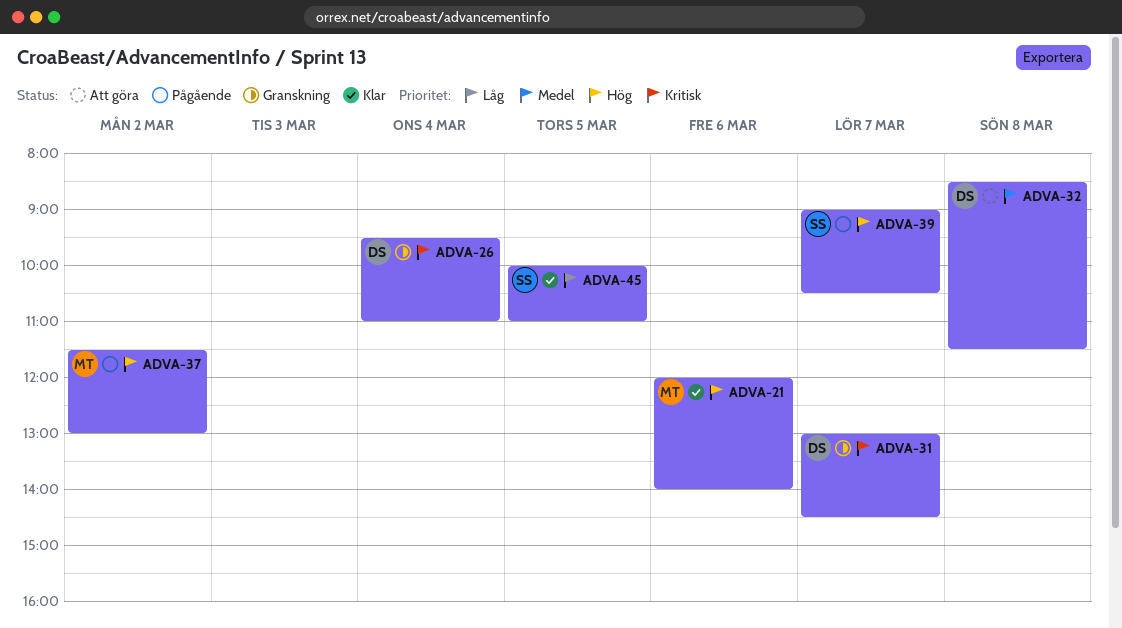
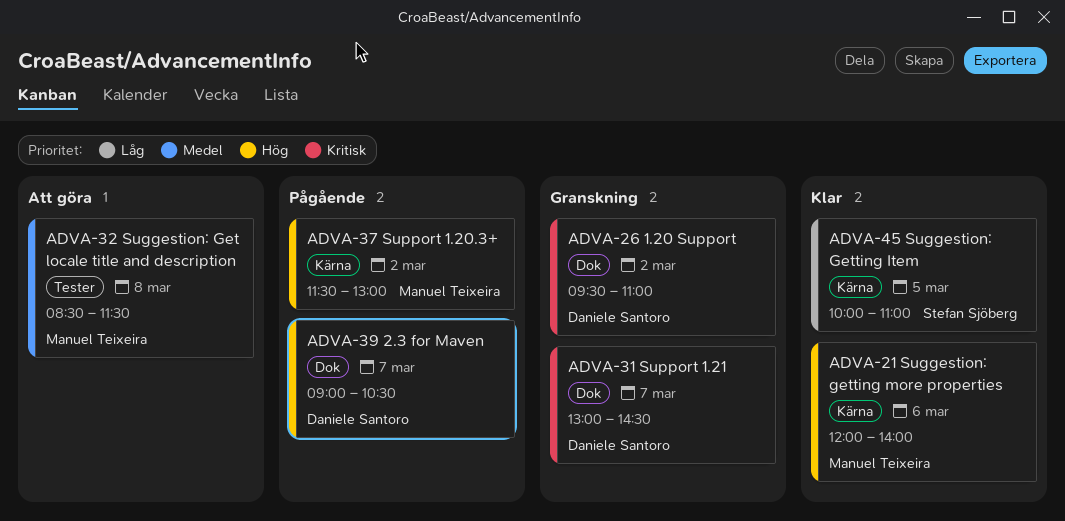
ADVA-26, day: Mar 4 -> Mar 2
ADVA-32, owner: Daniele Santoro -> Manuel Teixeira
ADVA-39, owner: Stefan Sjöberg -> Daniele Santoro

